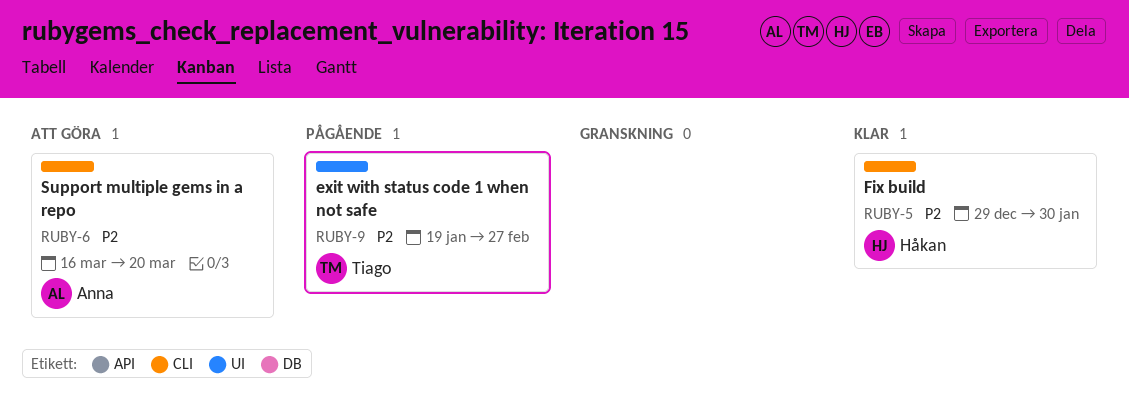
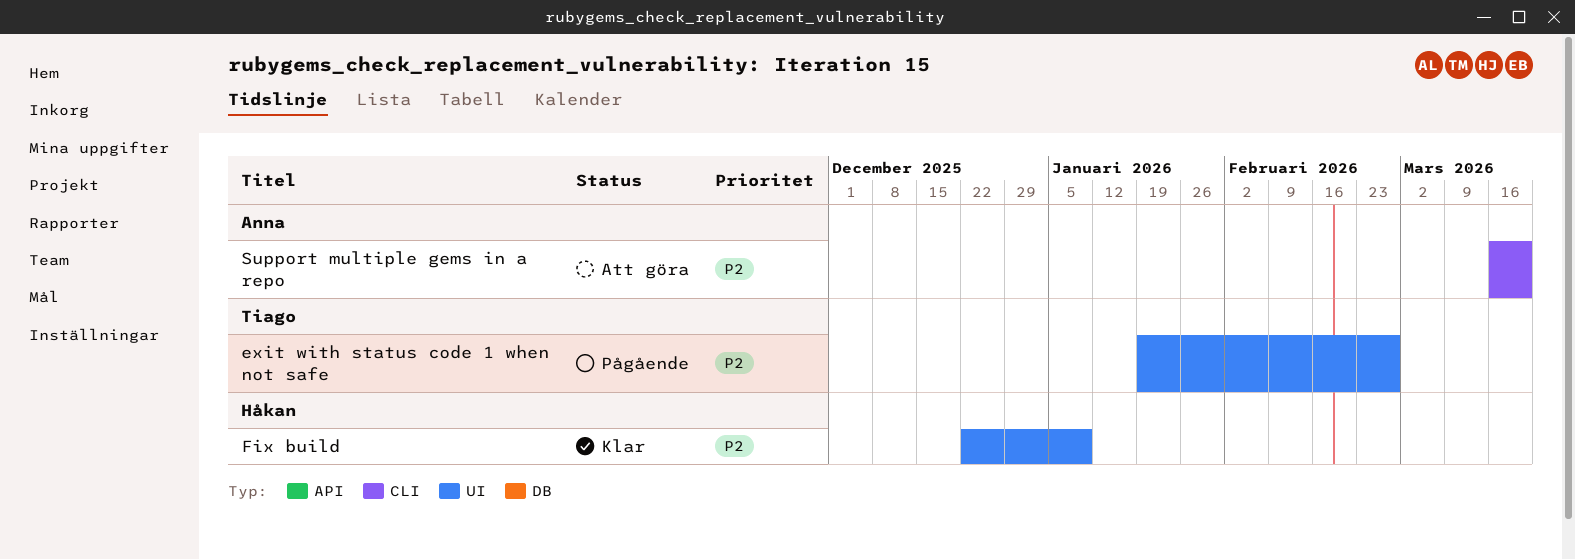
Fix build, label: CLI -> UI
Fix build, start: Dec 29 -> Dec 22
Fix build, due: Jan 30 -> Jan 9

